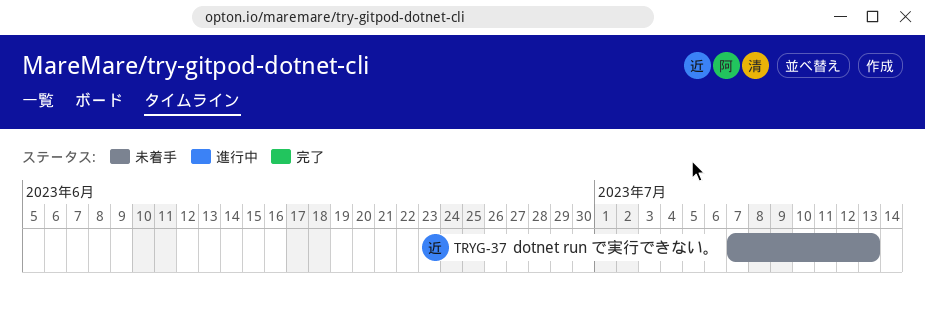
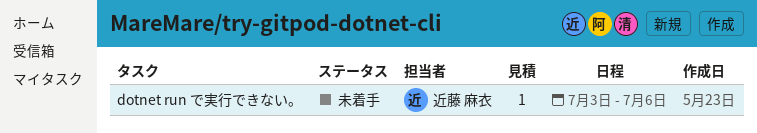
dotnet run で実行できない。, start: Jul 7 -> Jul 3
dotnet run で実行できない。, due: Jul 13 -> Jul 6

